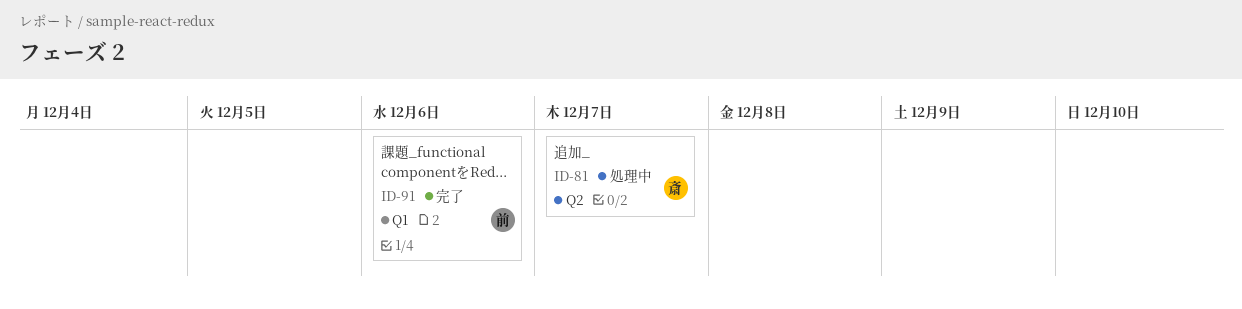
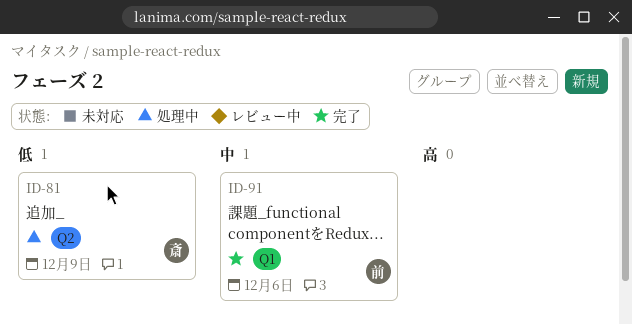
ID-81, due: Dec 7 -> Dec 9

